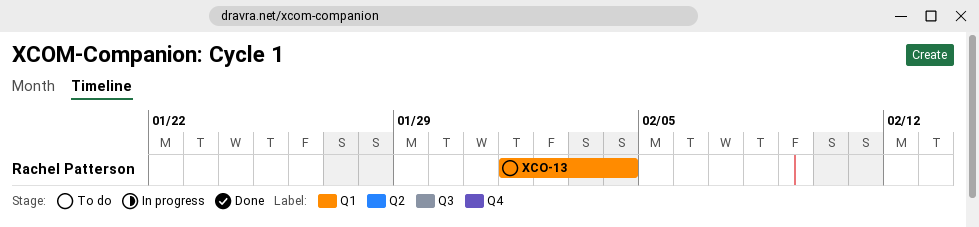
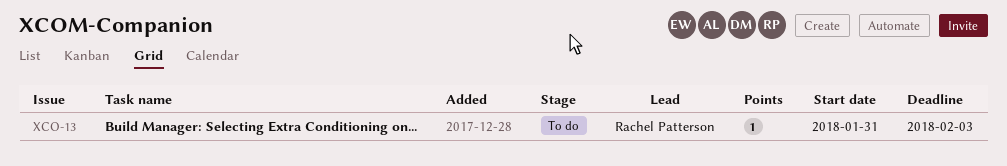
XCO-13, start: Feb 1 -> Jan 31
XCO-13, due: Feb 4 -> Feb 3

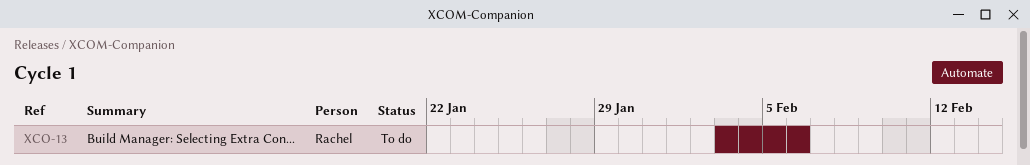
XCO-13, start: Jan 31 -> Feb 3
XCO-13, due: Feb 3 -> Feb 6

